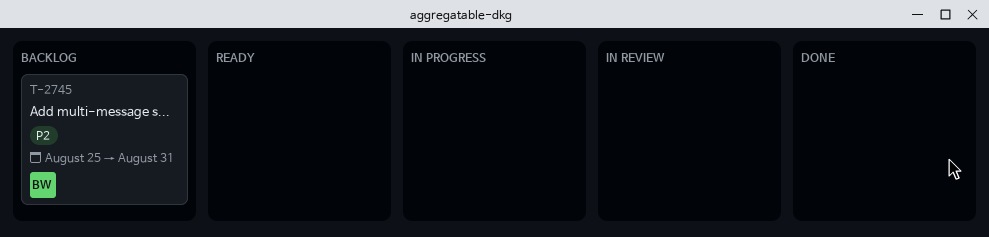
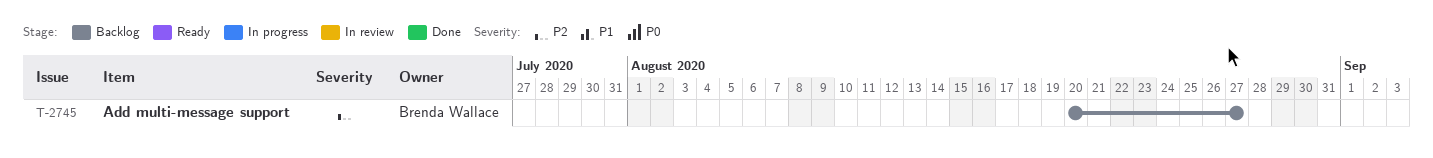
T-2745, start: Aug 25 -> Aug 20
T-2745, due: Aug 31 -> Aug 27

